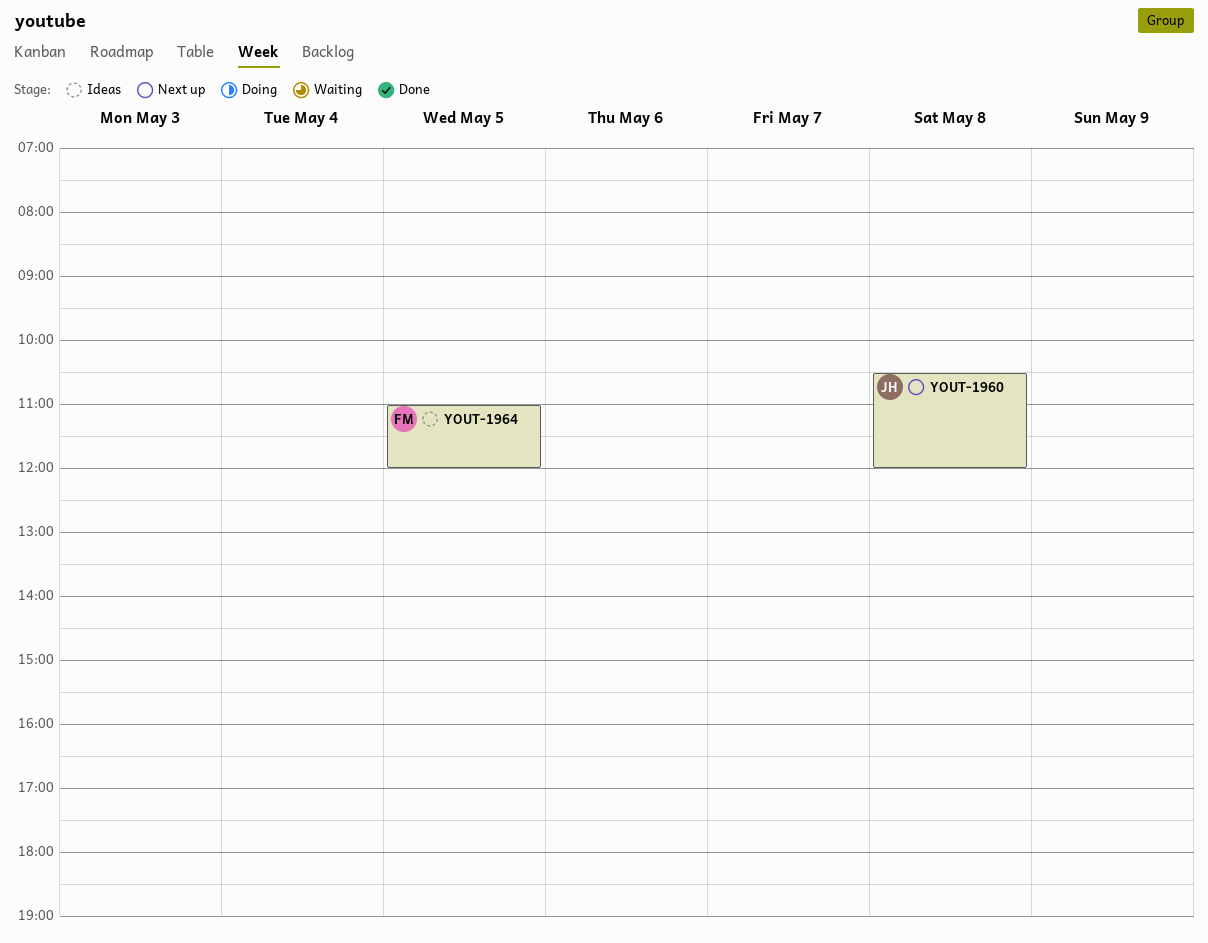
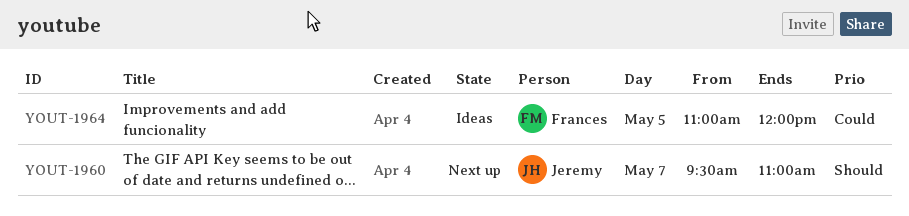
YOUT-1960, day: May 8 -> May 7
YOUT-1960, begins: 10:30 -> 09:30
YOUT-1960, ends: 12:00 -> 11:00

